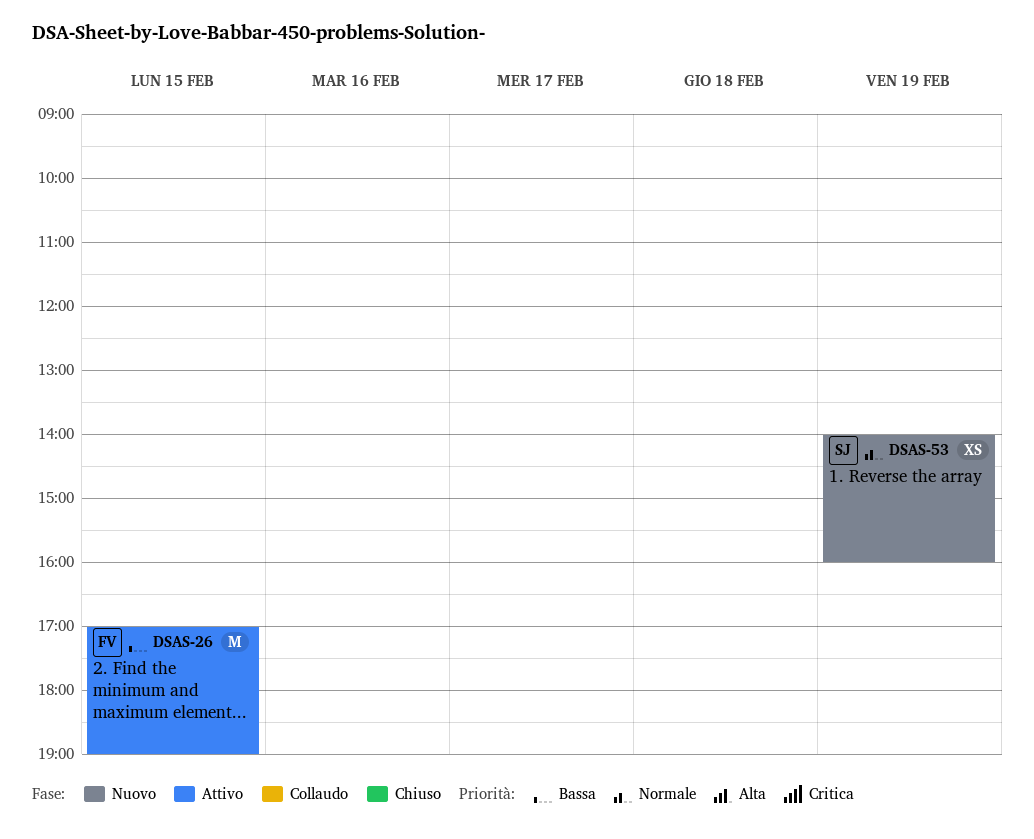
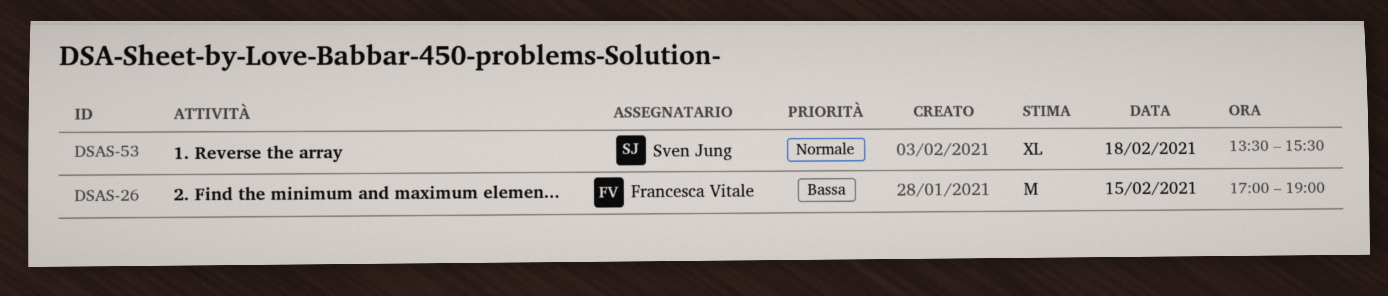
DSAS-53, estimate: XS -> XL
DSAS-53, day: Feb 19 -> Feb 18
DSAS-53, begins: 14:00 -> 13:30
DSAS-53, ends: 16:00 -> 15:30

